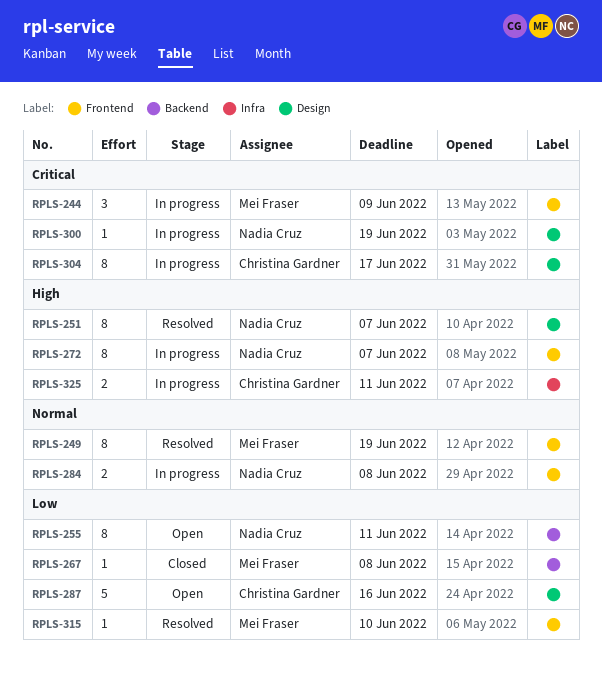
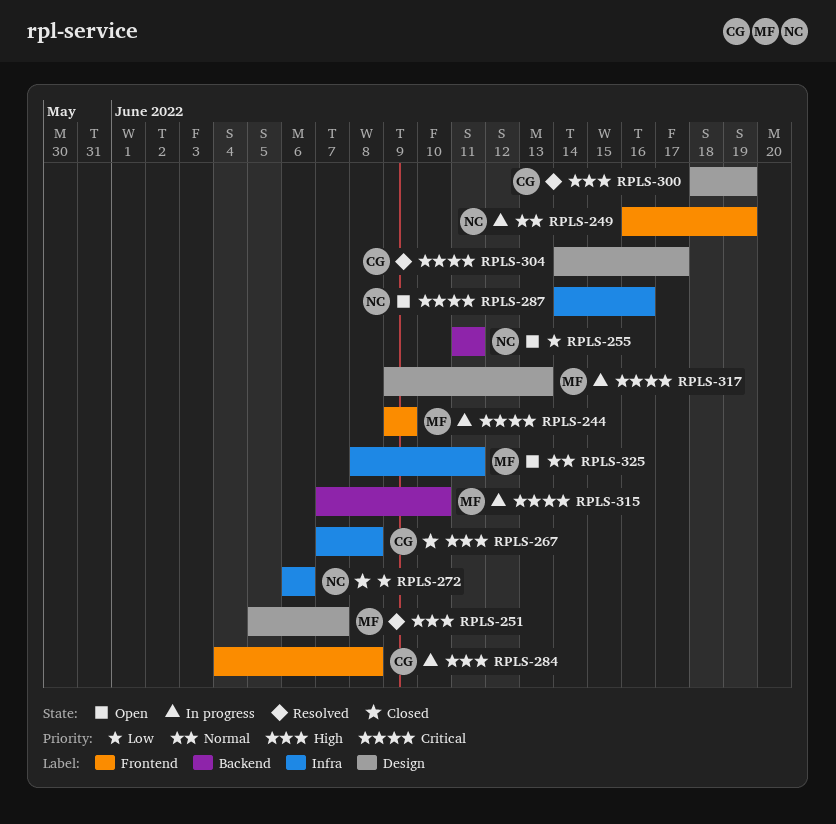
RPLS-249, status: Resolved -> In progress
RPLS-249, owner: Mei Fraser -> Nadia Cruz
RPLS-251, owner: Nadia Cruz -> Mei Fraser
RPLS-267, owner: Mei Fraser -> Christina Gardner
RPLS-267, priority: Low -> High
RPLS-267, label: Backend -> Infra
RPLS-272, status: In progress -> Closed
RPLS-272, priority: High -> Low
RPLS-272, label: Frontend -> Infra
RPLS-272, due: Jun 7 -> Jun 6
RPLS-284, owner: Nadia Cruz -> Christina Gardner
RPLS-284, priority: Normal -> High
RPLS-287, owner: Christina Gardner -> Nadia Cruz
RPLS-287, priority: Low -> Critical
RPLS-287, label: Design -> Infra
RPLS-300, status: In progress -> Resolved
RPLS-300, owner: Nadia Cruz -> Christina Gardner
RPLS-300, priority: Critical -> High
RPLS-304, status: In progress -> Resolved
RPLS-315, status: Resolved -> In progress
RPLS-315, priority: Low -> Critical
RPLS-315, label: Frontend -> Backend
RPLS-317: none -> present
RPLS-325, status: In progress -> Open
RPLS-325, owner: Christina Gardner -> Mei Fraser
RPLS-325, priority: High -> Normal

